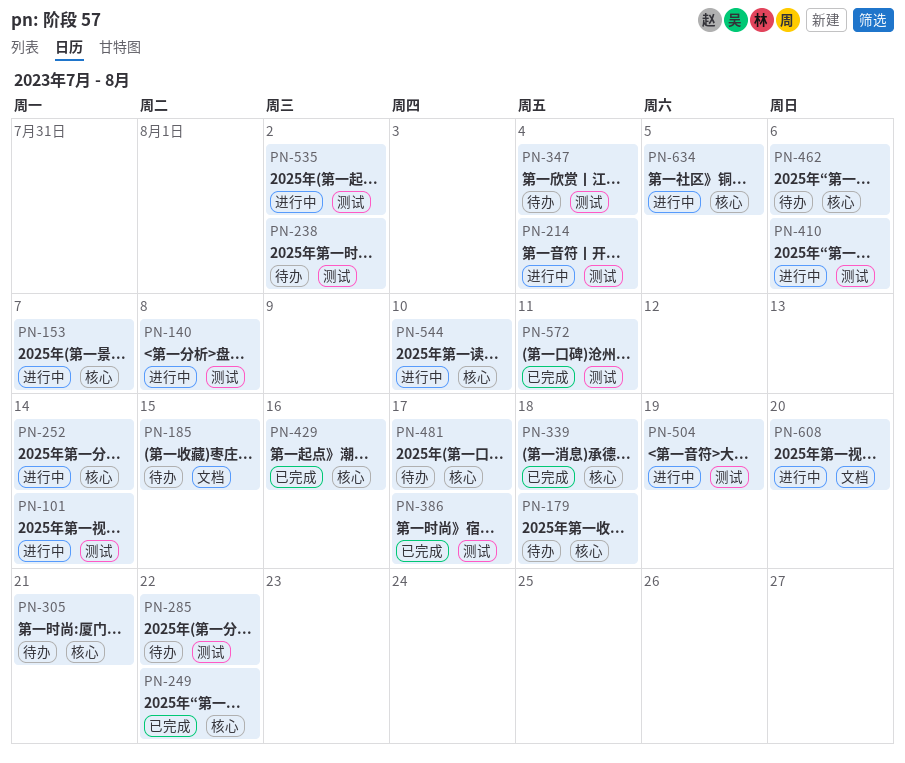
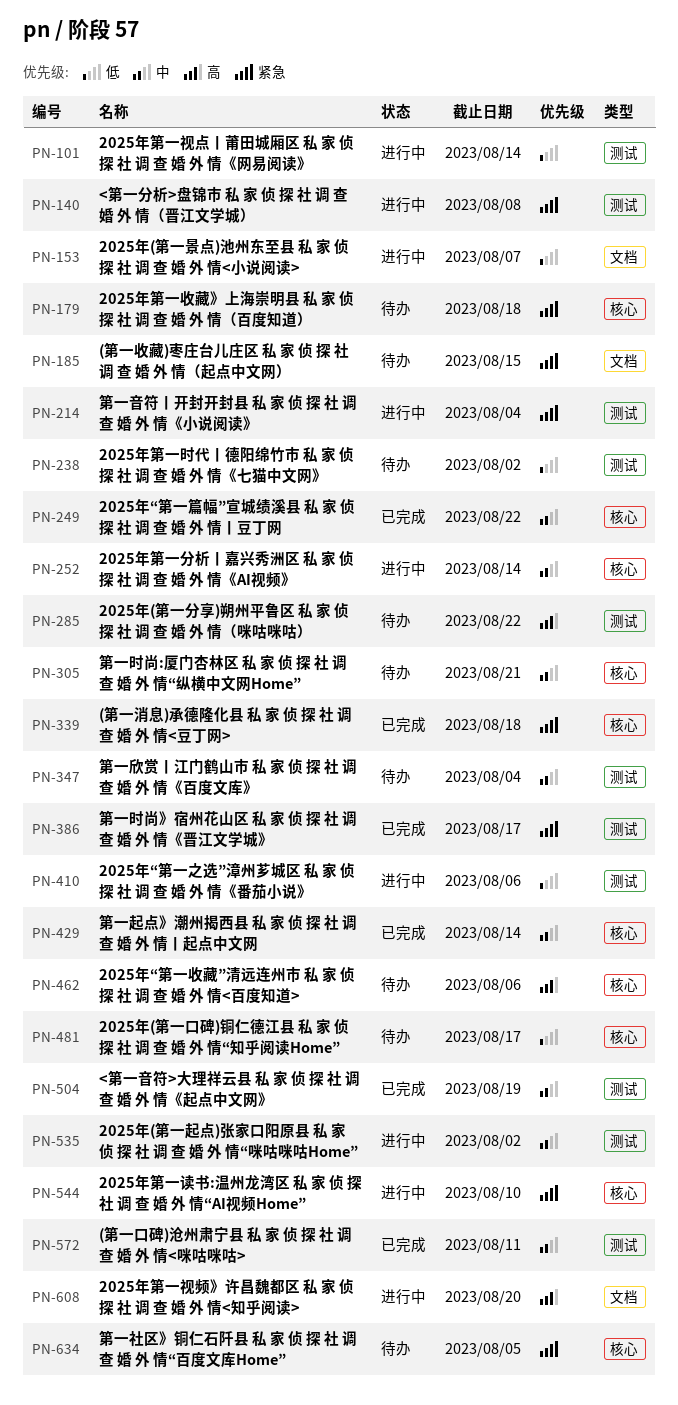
PN-153, label: 核心 -> 文档
PN-429, due: Aug 16 -> Aug 14
PN-504, status: 进行中 -> 已完成
PN-634, status: 进行中 -> 待办

